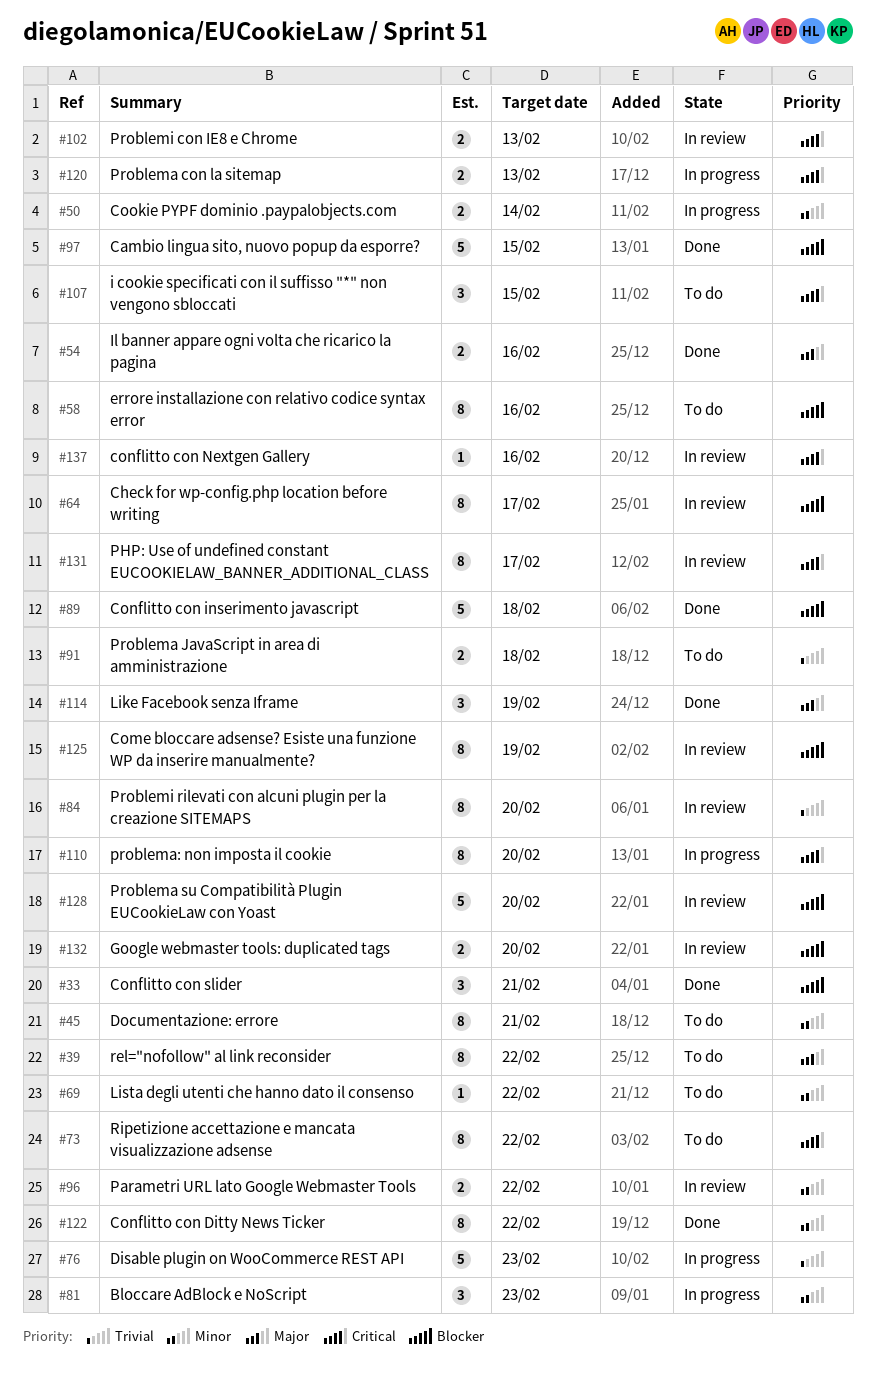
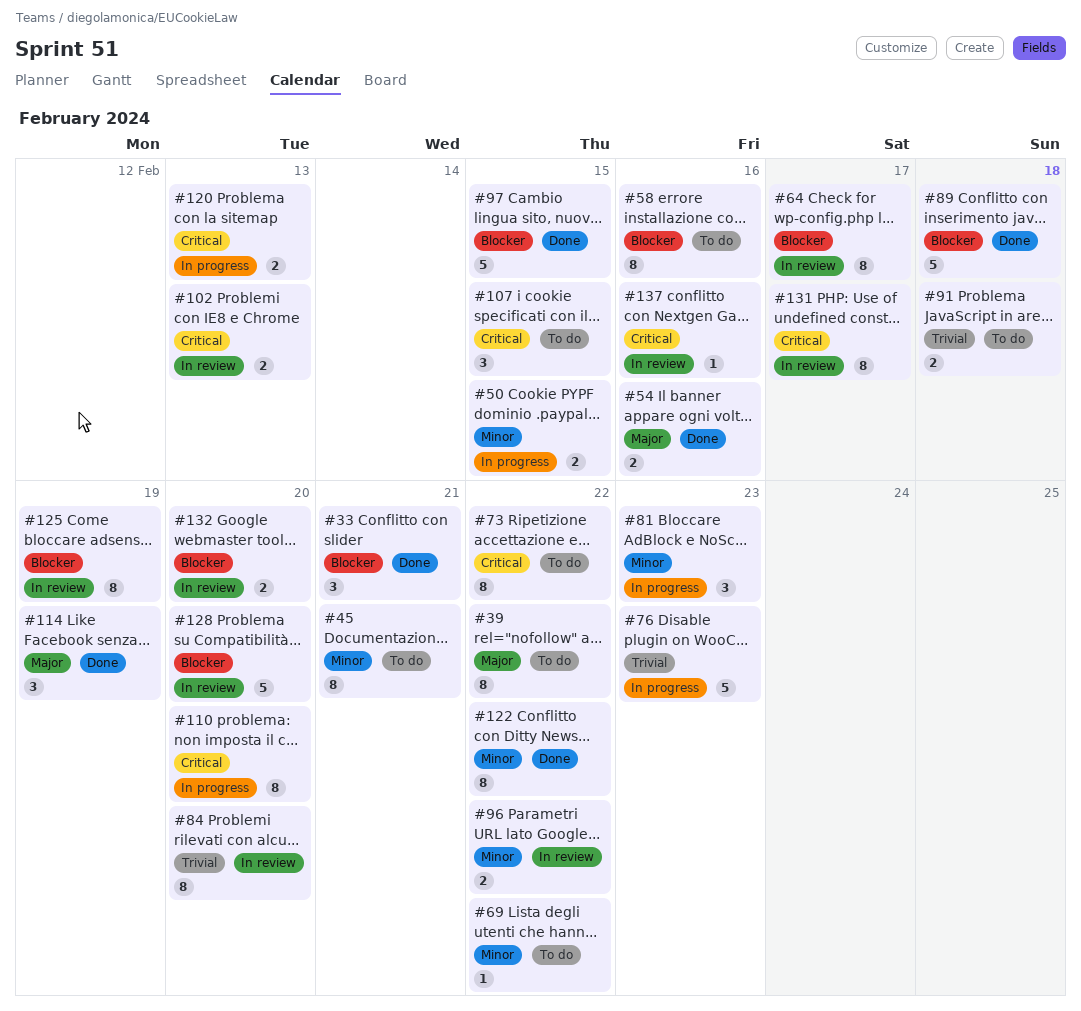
#50, due: Feb 14 -> Feb 15

